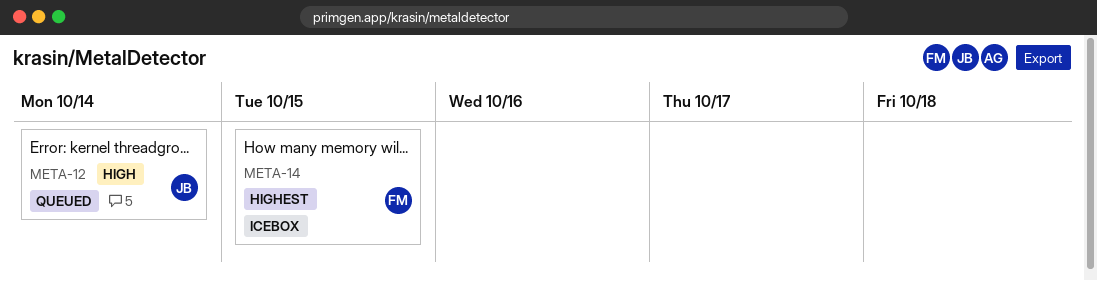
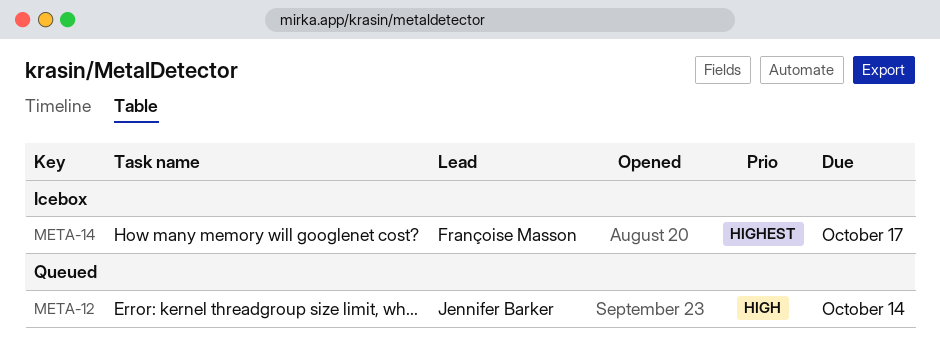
META-14, due: Oct 15 -> Oct 17

